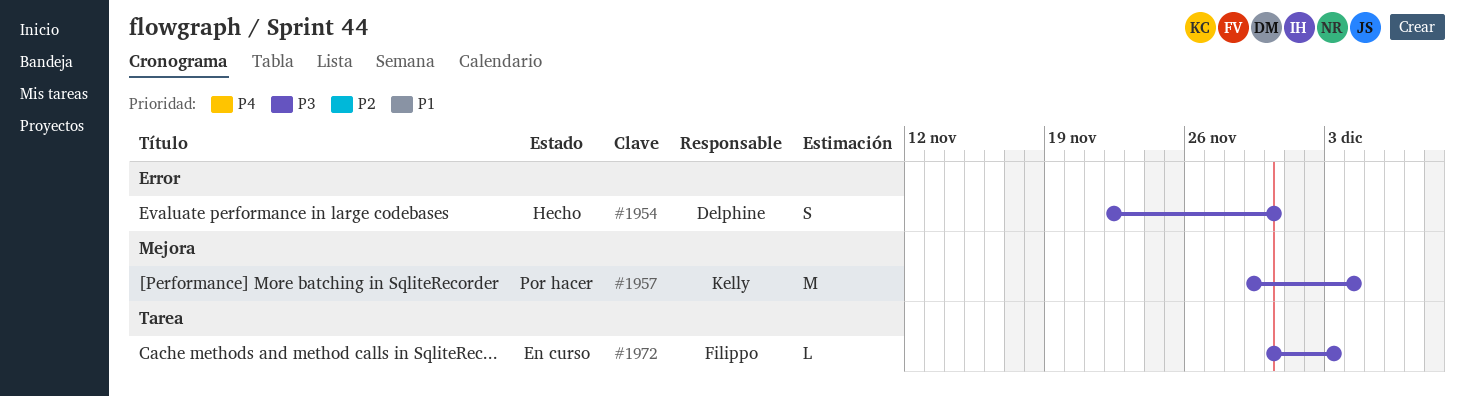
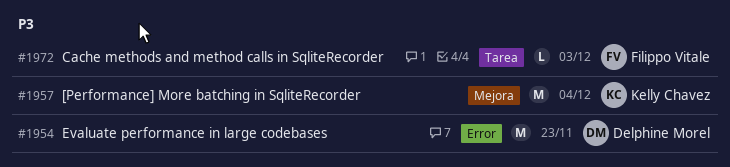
#1954, estimate: S -> M
#1954, due: Nov 30 -> Nov 23

